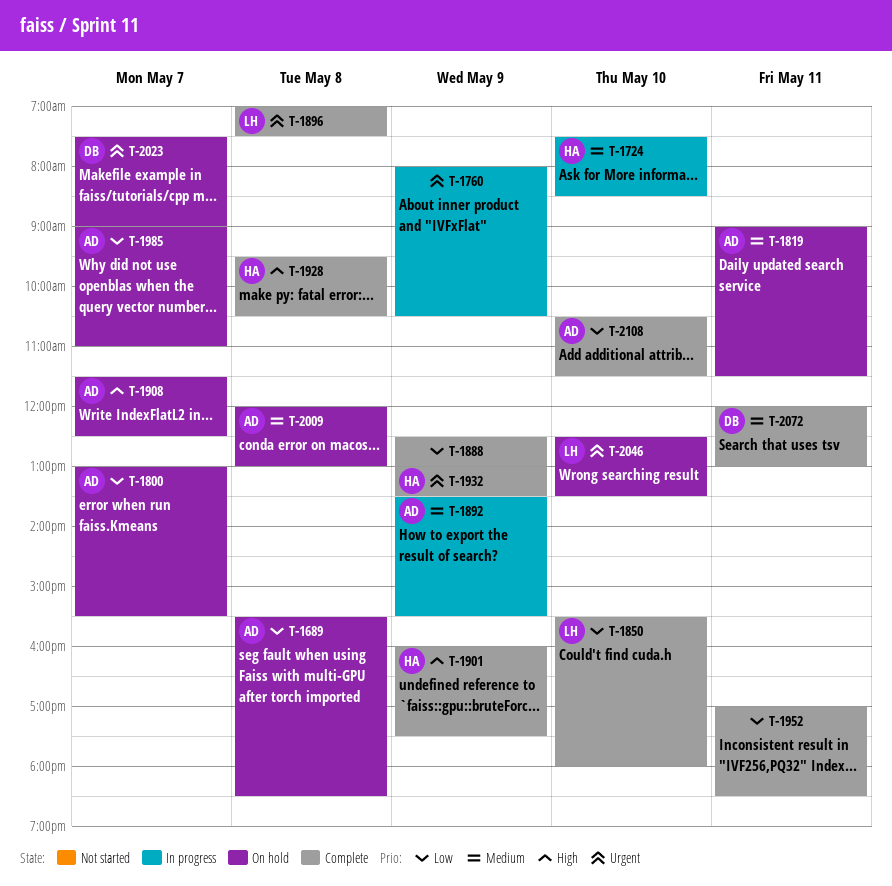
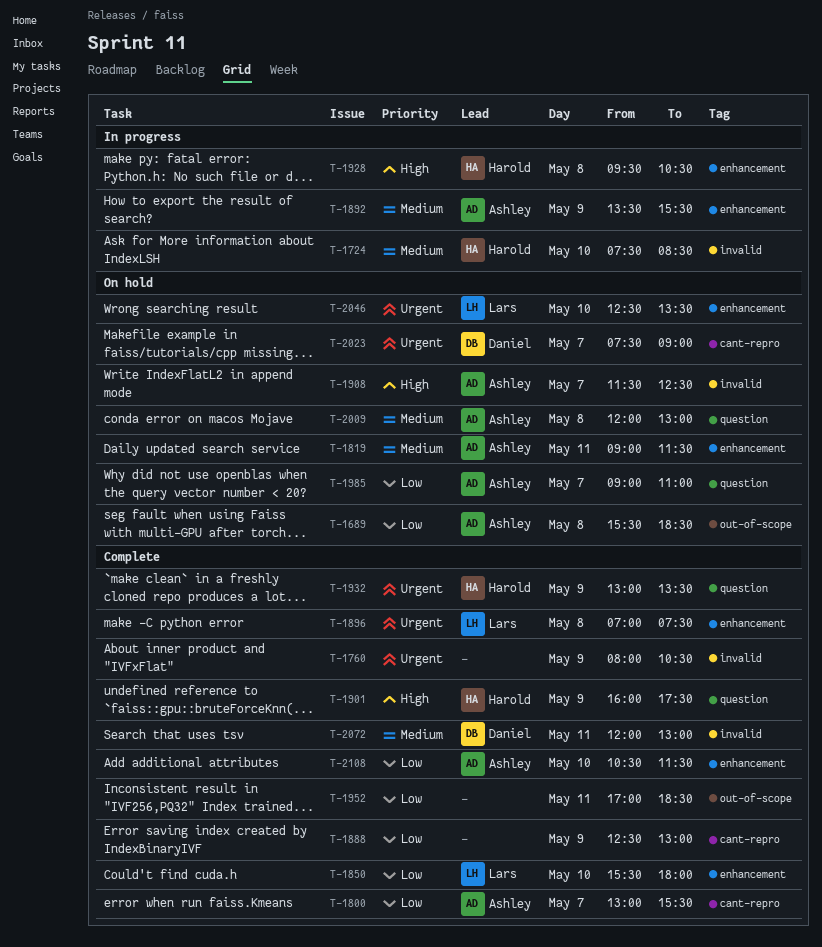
T-1760, status: In progress -> Complete
T-1800, status: On hold -> Complete
T-1928, status: Complete -> In progress

